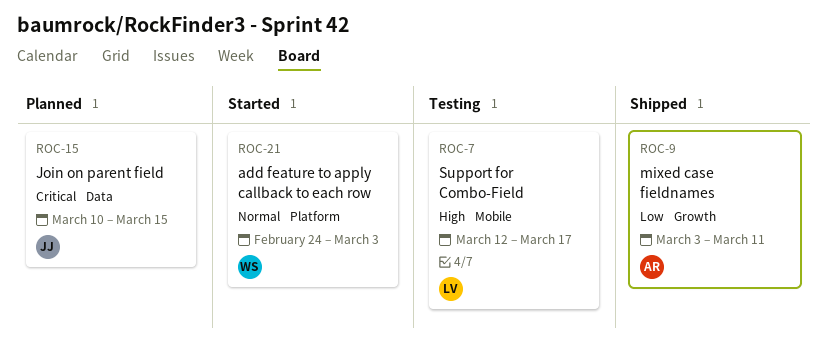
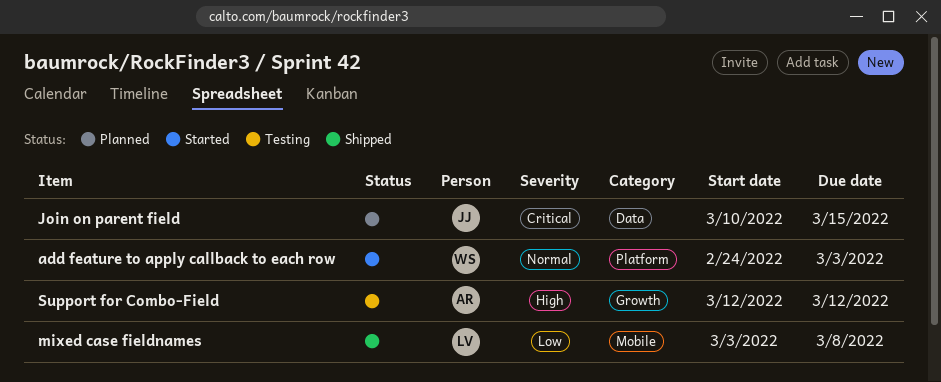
mixed case fieldnames, owner: AR -> LV
mixed case fieldnames, label: Growth -> Mobile
mixed case fieldnames, due: Mar 11 -> Mar 8
Support for Combo-Field, owner: LV -> AR
Support for Combo-Field, label: Mobile -> Growth
Support for Combo-Field, due: Mar 17 -> Mar 12

